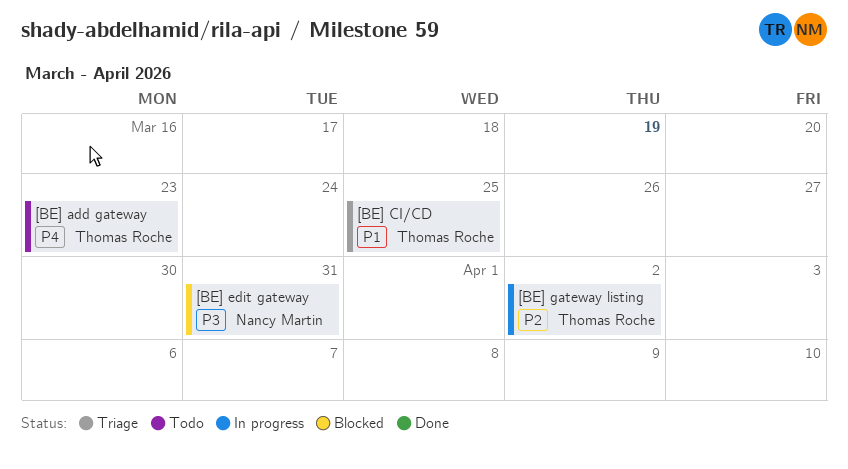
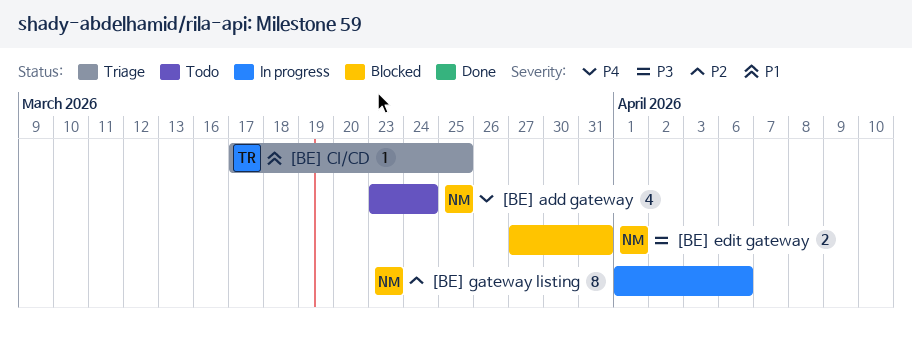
[BE] add gateway, owner: Thomas Roche -> Nancy Martin
[BE] add gateway, due: Mar 23 -> Mar 24
[BE] gateway listing, owner: Thomas Roche -> Nancy Martin
[BE] gateway listing, due: Apr 2 -> Apr 6

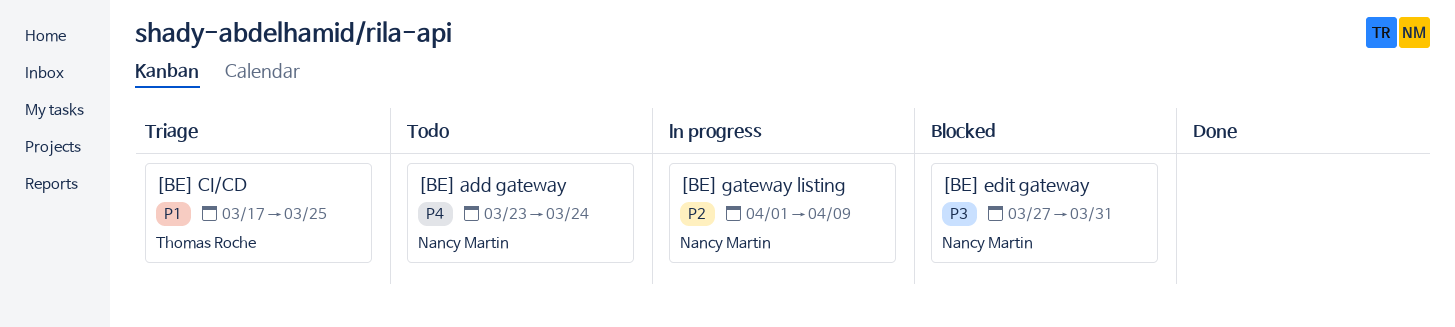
[BE] gateway listing, due: Apr 6 -> Apr 9

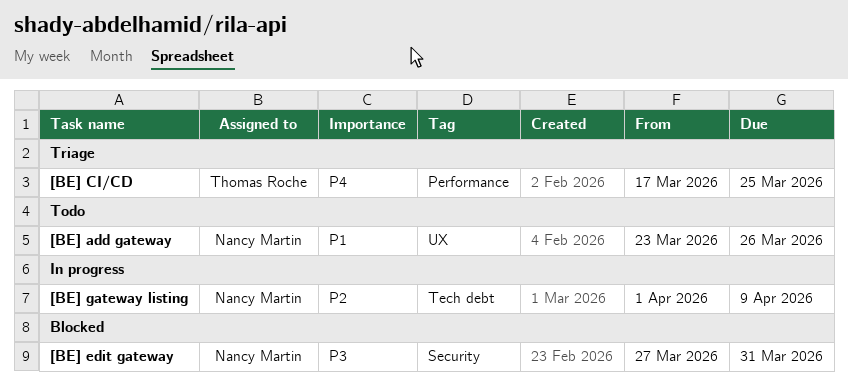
[BE] add gateway, priority: P4 -> P1
[BE] add gateway, due: Mar 24 -> Mar 26
[BE] CI/CD, priority: P1 -> P4

